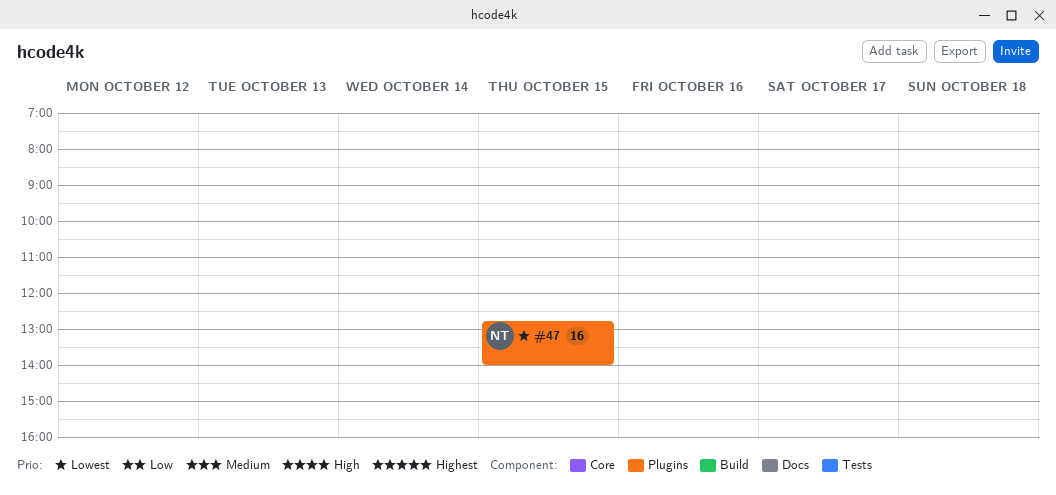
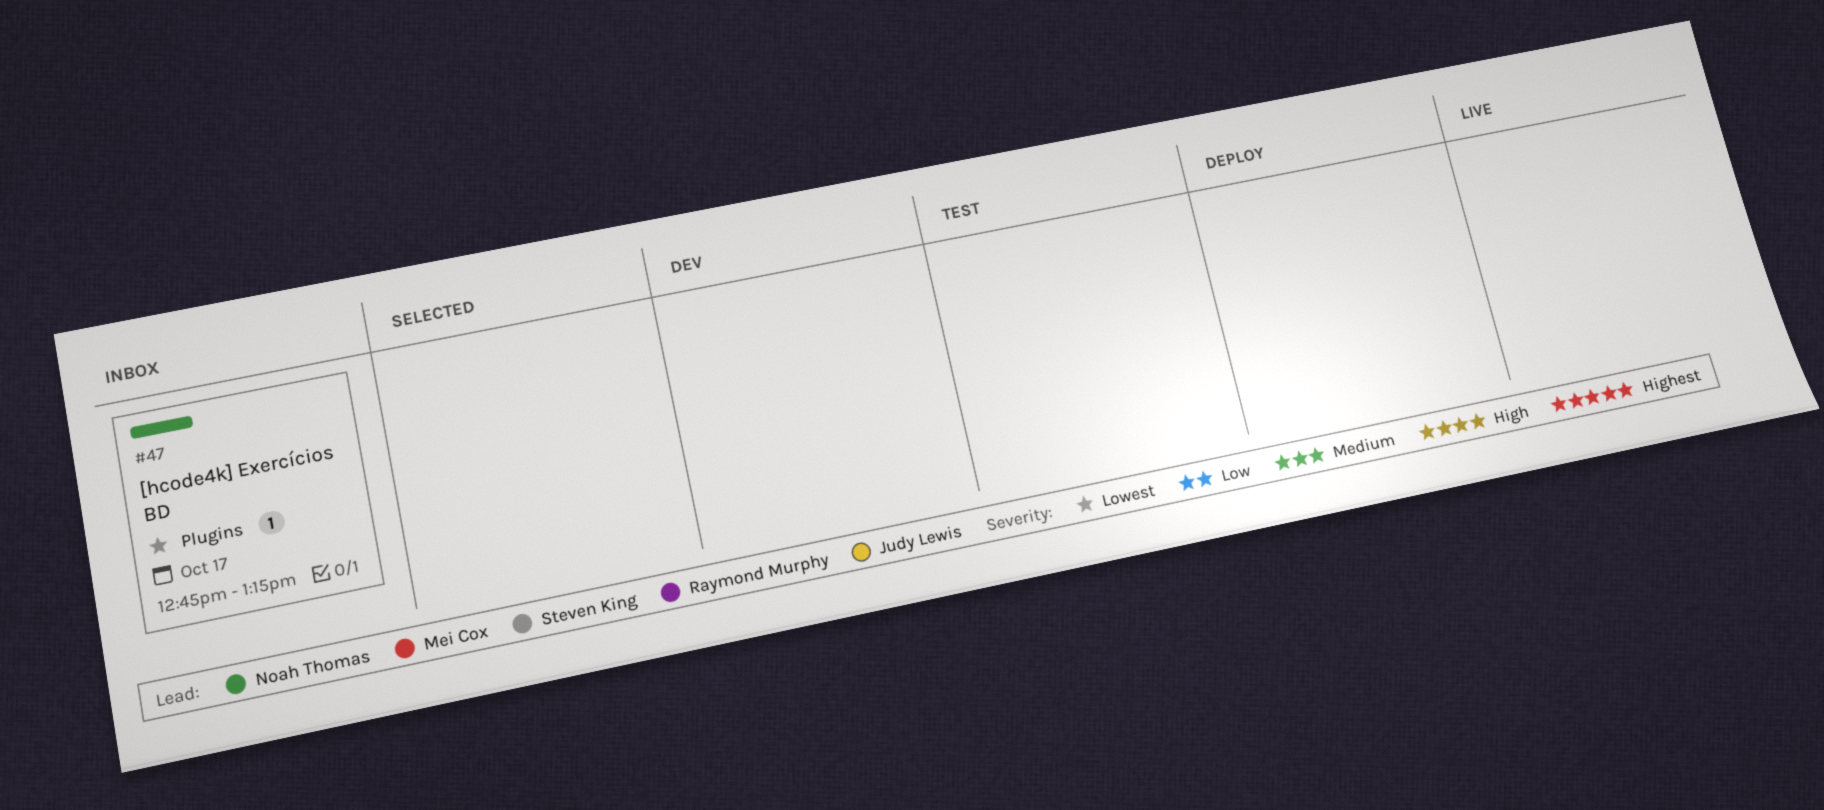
#47, estimate: 16 -> 1
#47, day: Oct 15 -> Oct 17
#47, ends: 14:00 -> 13:15

